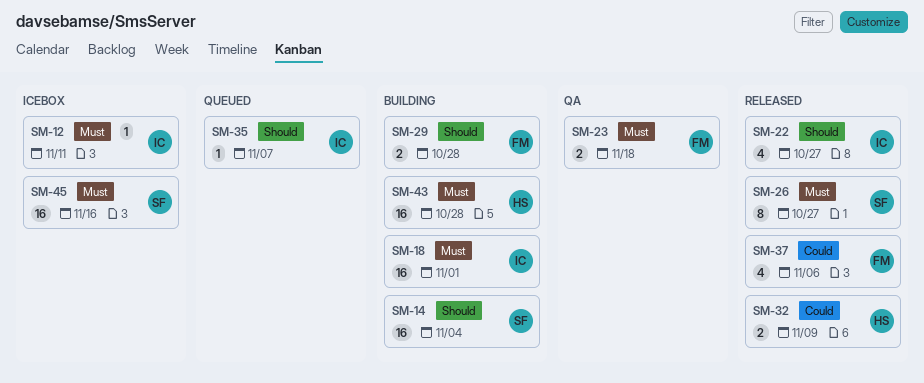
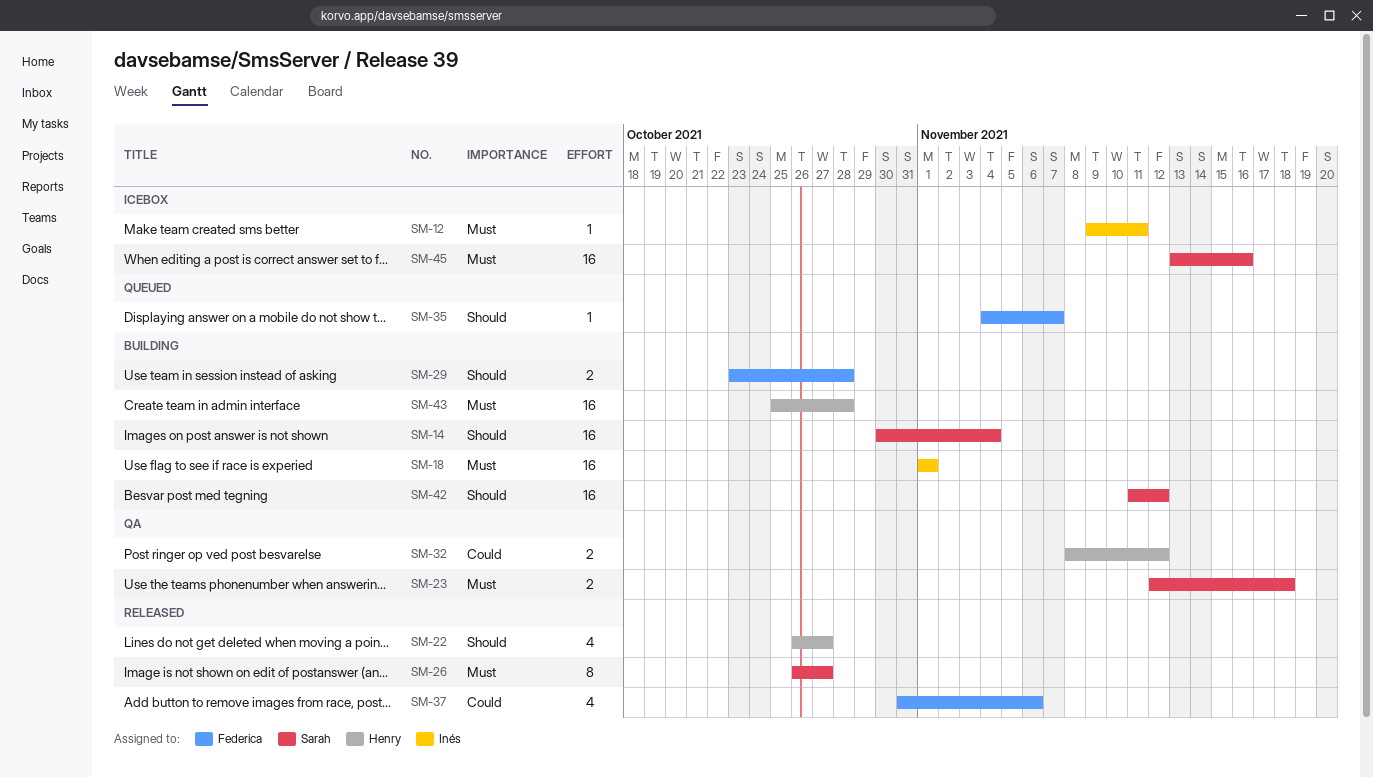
SM-22, owner: Inés -> Henry
SM-23, owner: Federica -> Sarah
SM-32, status: Released -> QA
SM-32, due: Nov 9 -> Nov 12
SM-35, owner: Inés -> Federica
SM-42: none -> present

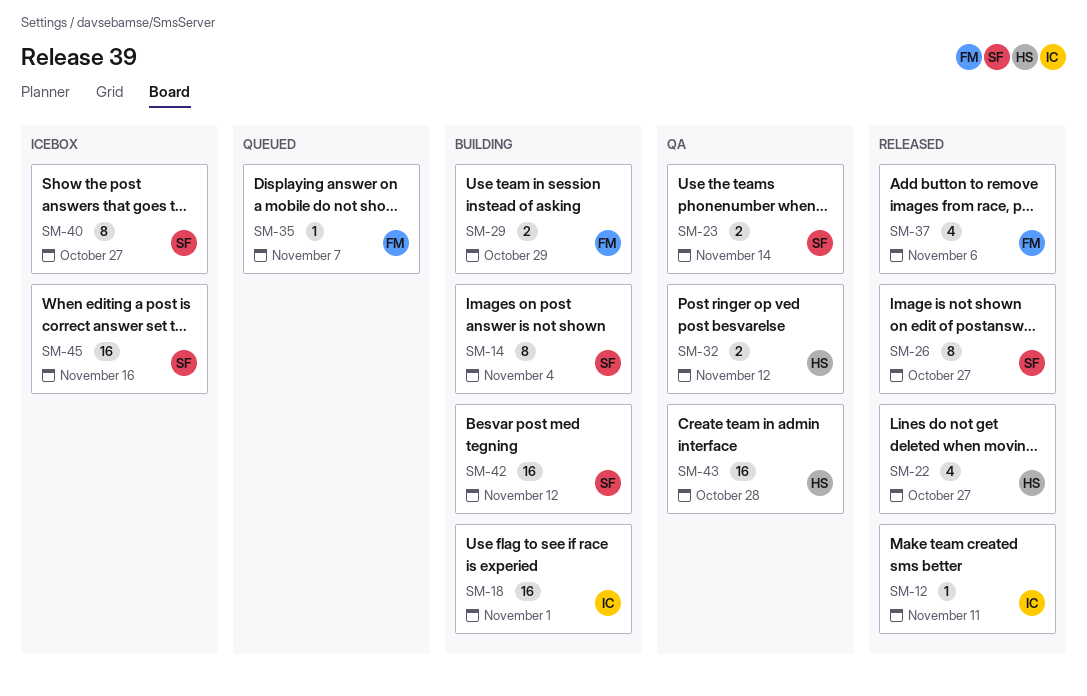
SM-12, status: Icebox -> Released
SM-14, estimate: 16 -> 8
SM-23, due: Nov 18 -> Nov 14
SM-29, due: Oct 28 -> Oct 29
SM-40: none -> present
SM-43, status: Building -> QA

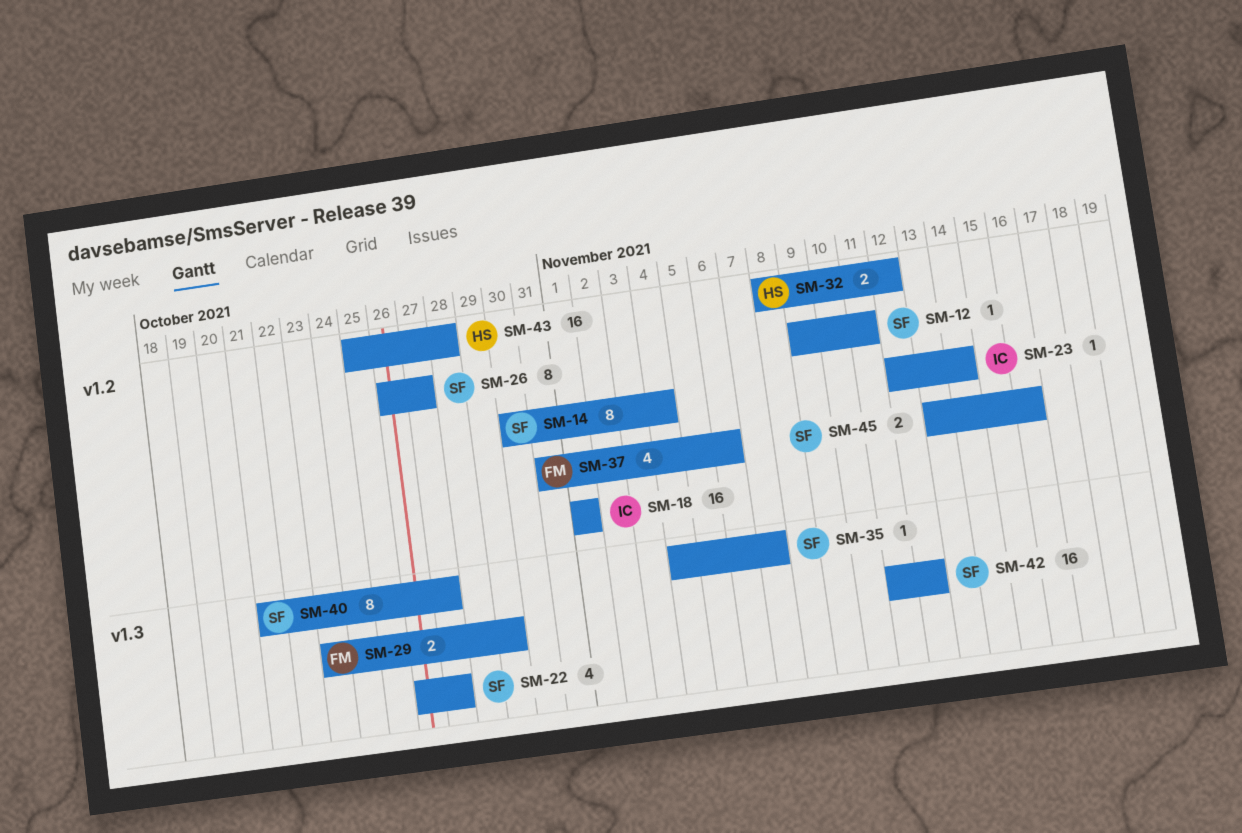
SM-12, owner: IC -> SF
SM-22, owner: HS -> SF
SM-23, owner: SF -> IC
SM-23, estimate: 2 -> 1
SM-35, owner: FM -> SF
SM-45, estimate: 16 -> 2

